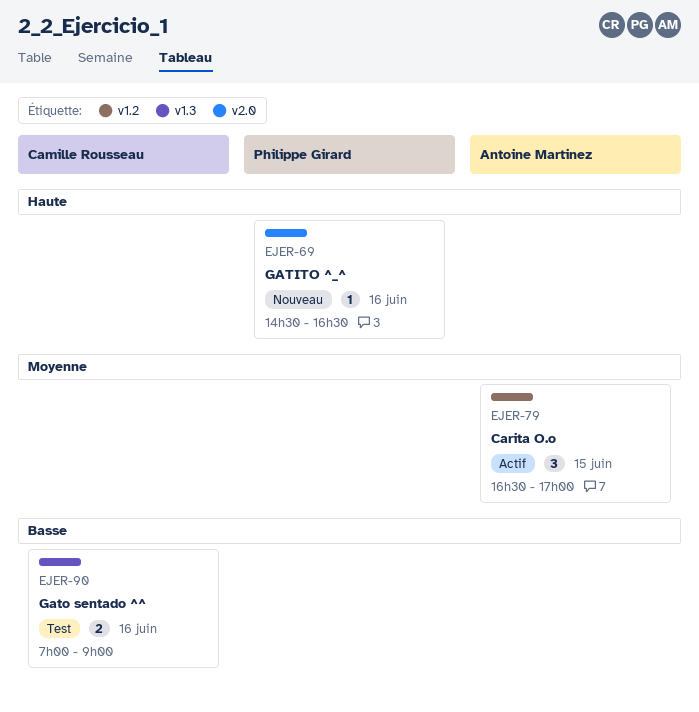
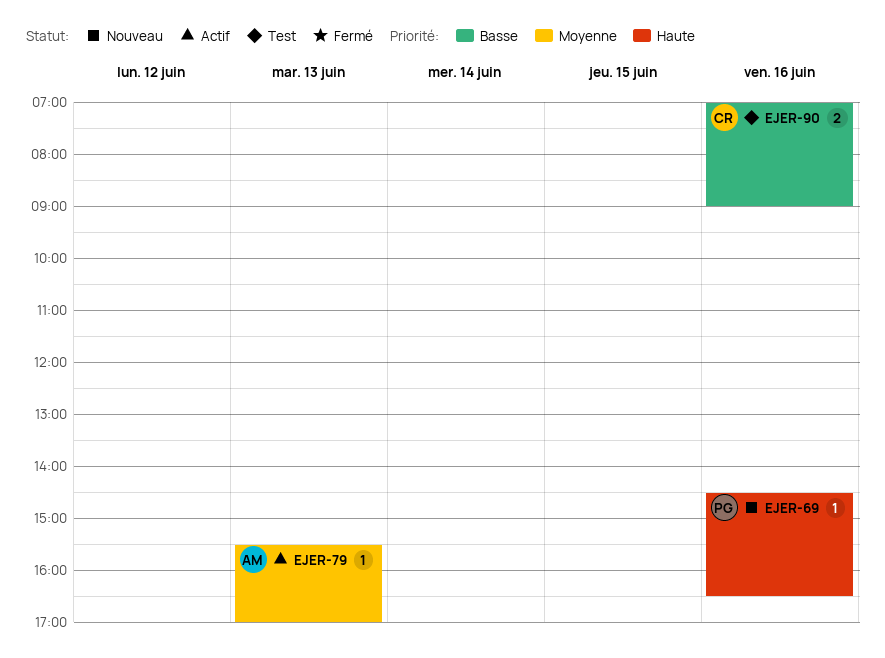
EJER-79, estimate: 3 -> 1
EJER-79, day: Jun 15 -> Jun 13
EJER-79, begins: 16:30 -> 15:30

